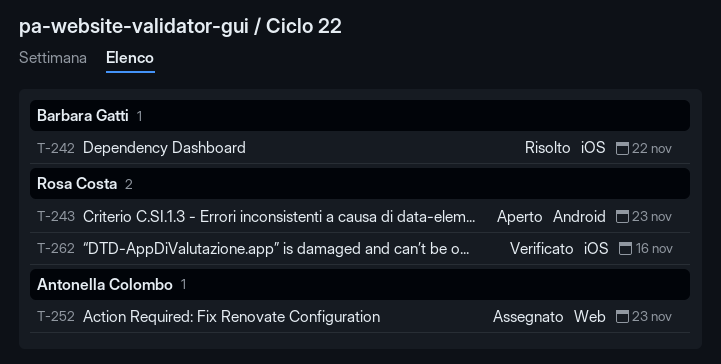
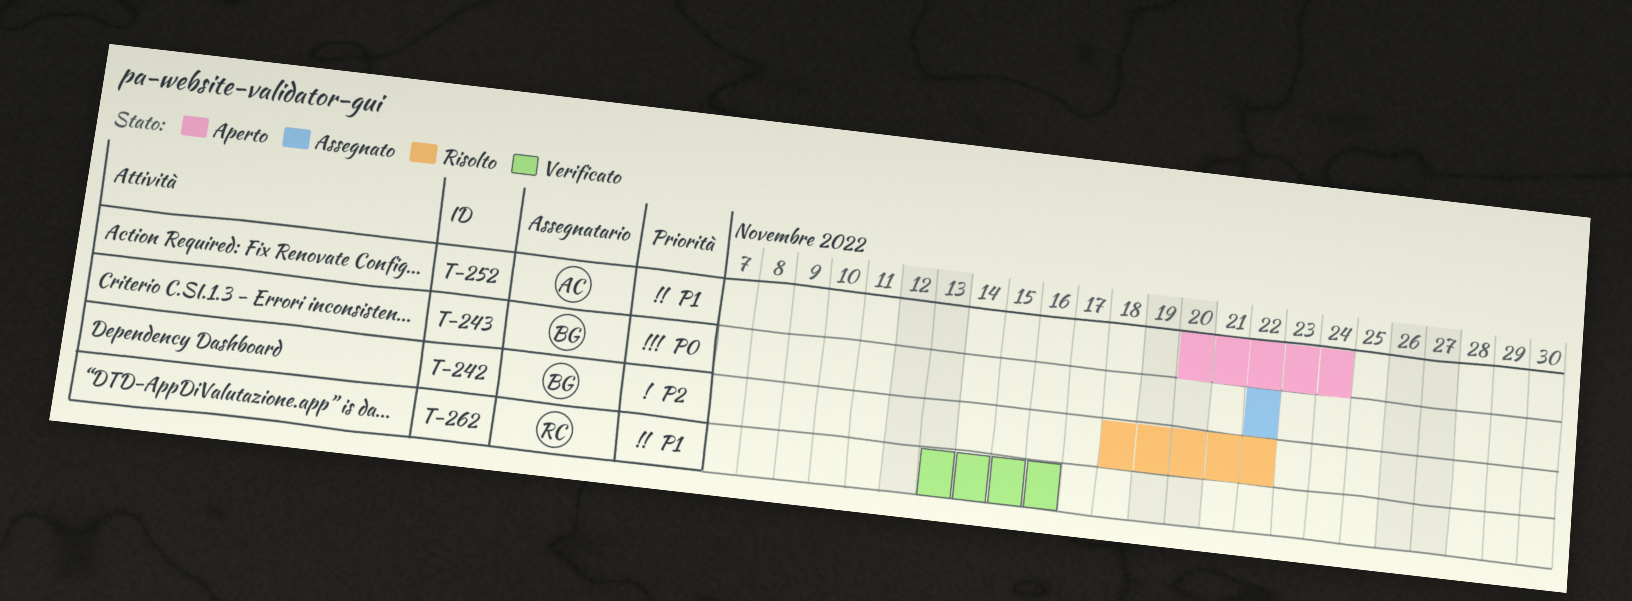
T-243, status: Aperto -> Assegnato
T-243, owner: Rosa Costa -> Barbara Gatti
T-243, due: Nov 23 -> Nov 22
T-252, status: Assegnato -> Aperto
T-252, due: Nov 23 -> Nov 24

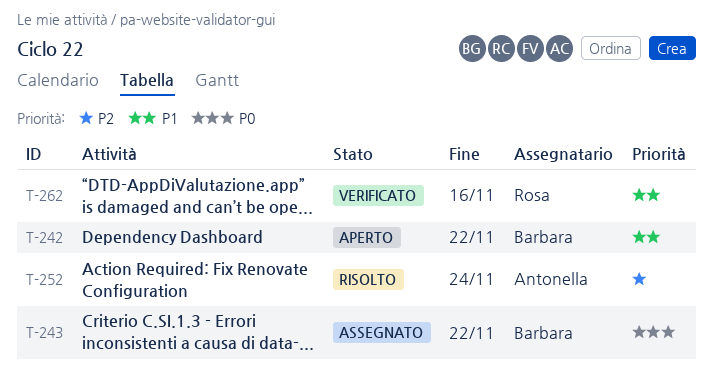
T-242, status: Risolto -> Aperto
T-242, priority: P2 -> P1
T-252, status: Aperto -> Risolto
T-252, priority: P1 -> P2

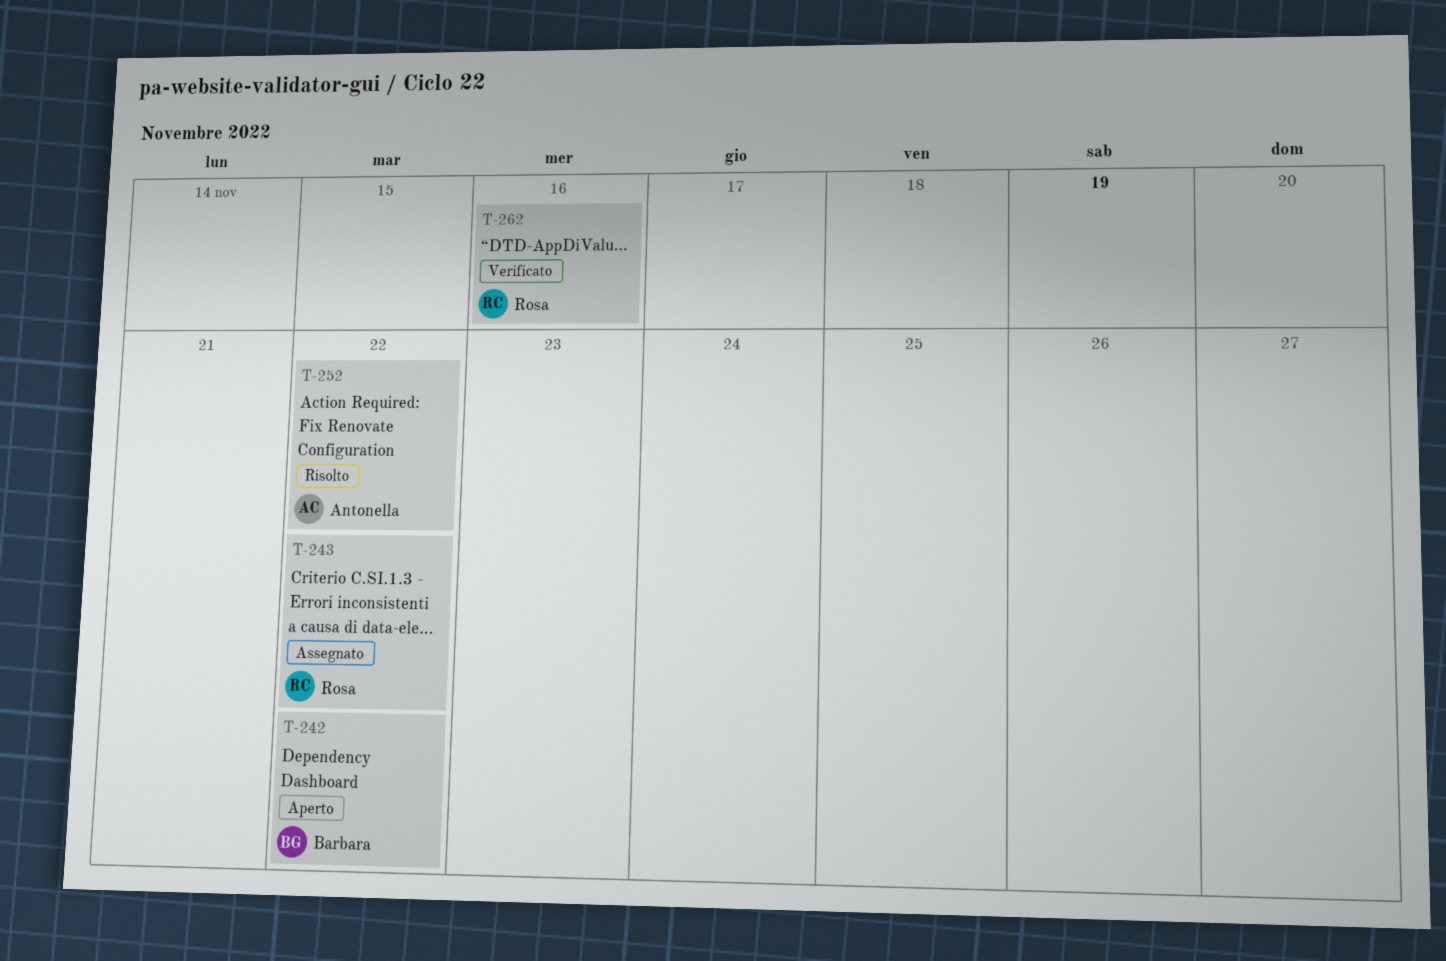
T-243, owner: Barbara -> Rosa
T-252, due: Nov 24 -> Nov 22

